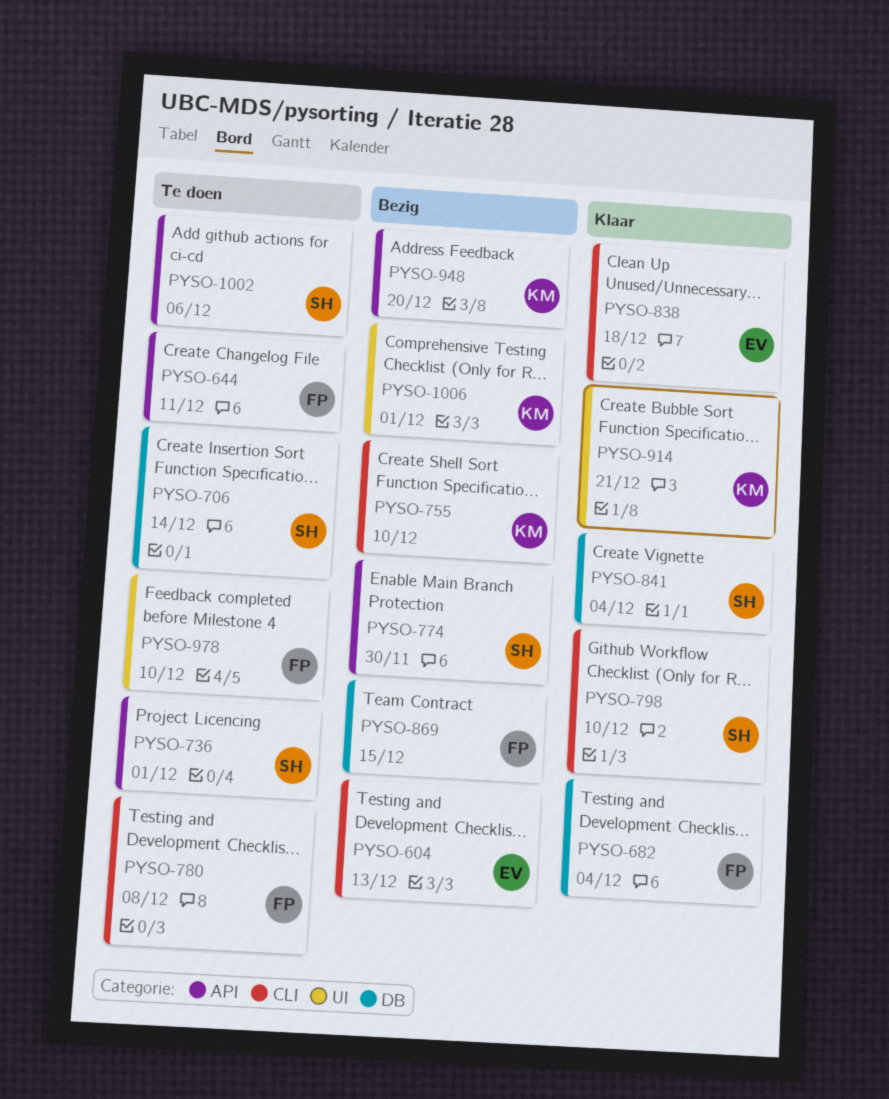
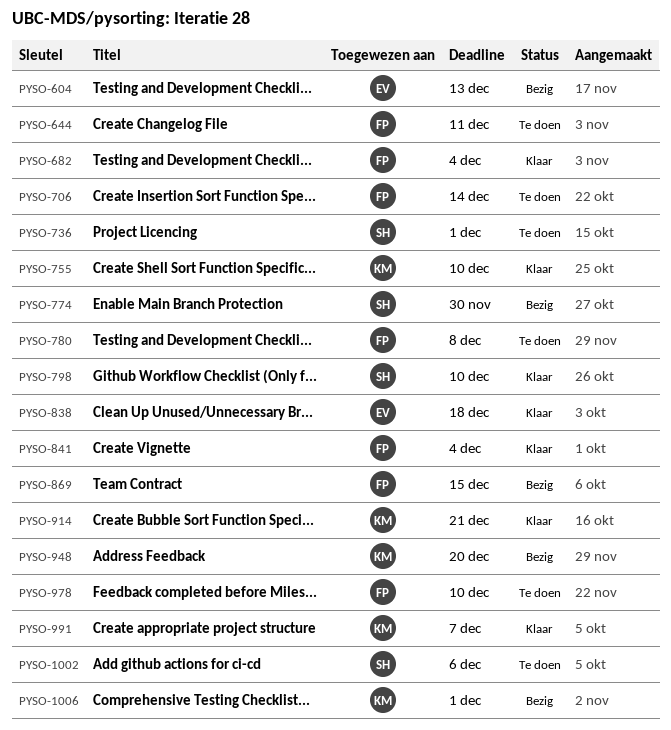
PYSO-706, owner: SH -> FP
PYSO-755, status: Bezig -> Klaar
PYSO-841, owner: SH -> FP
PYSO-991: none -> present

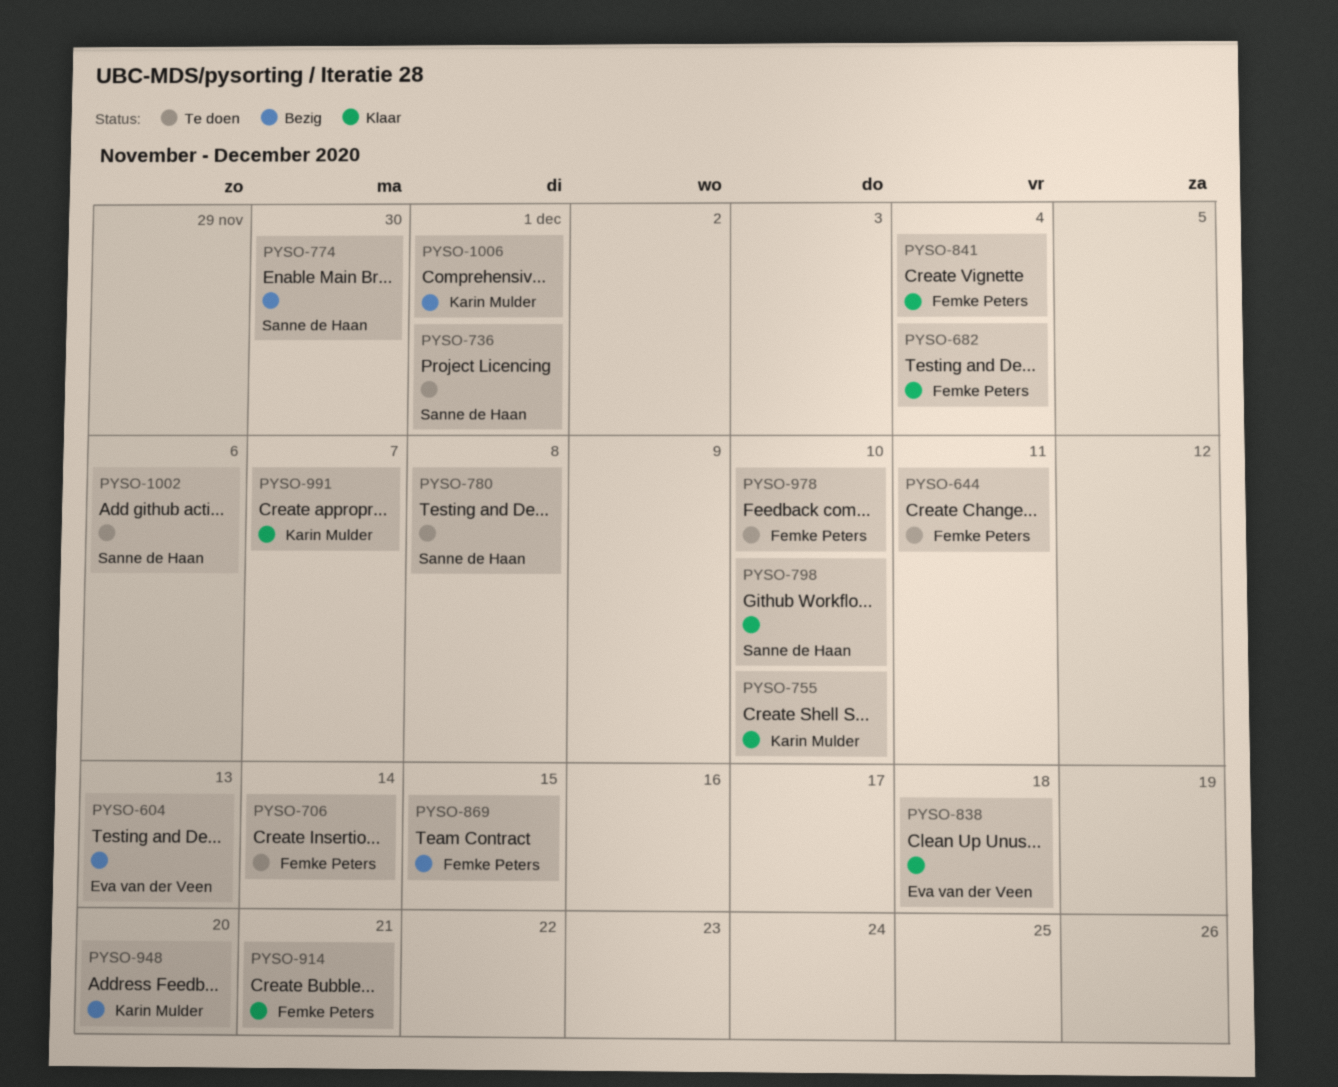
PYSO-780, owner: Femke Peters -> Sanne de Haan
PYSO-914, owner: Karin Mulder -> Femke Peters

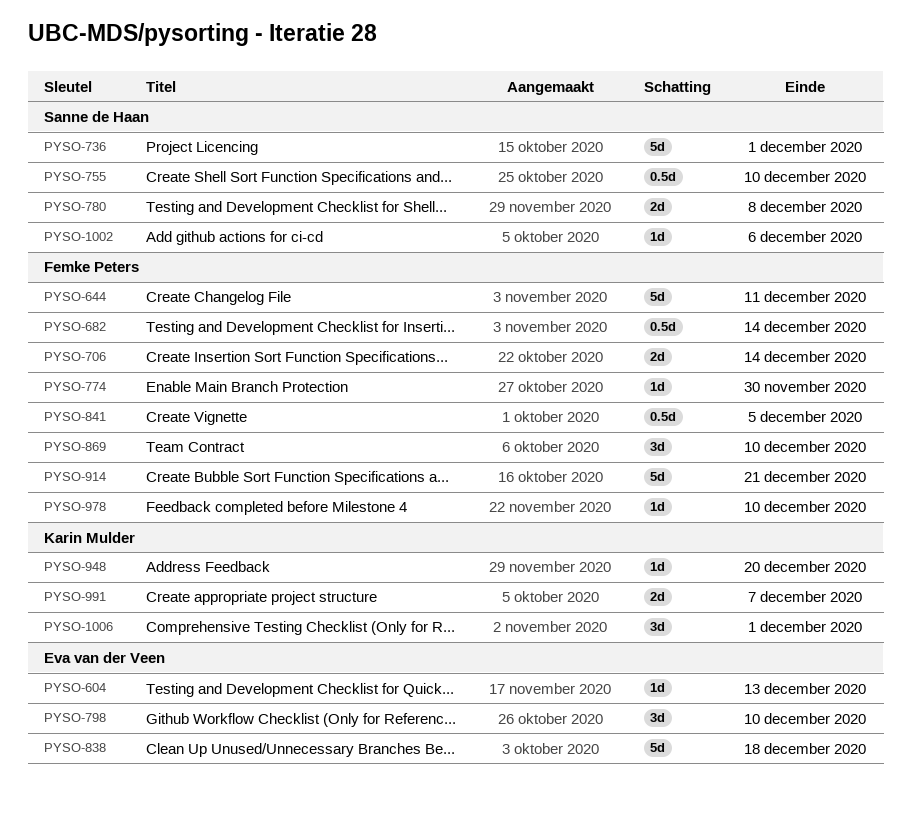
PYSO-682, due: Dec 4 -> Dec 14
PYSO-755, owner: Karin Mulder -> Sanne de Haan
PYSO-774, owner: Sanne de Haan -> Femke Peters
PYSO-798, owner: Sanne de Haan -> Eva van der Veen
PYSO-841, due: Dec 4 -> Dec 5
PYSO-869, due: Dec 15 -> Dec 10

